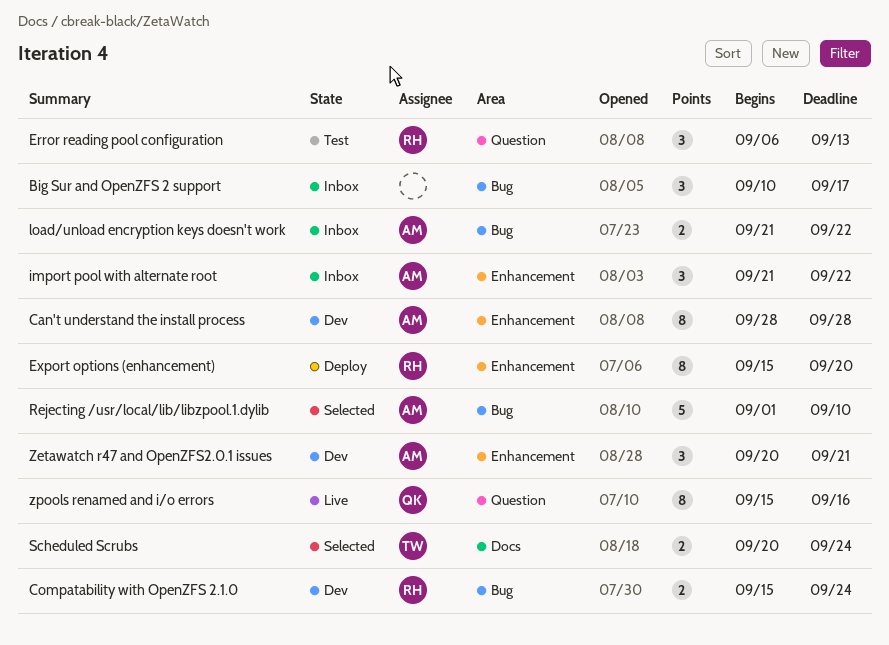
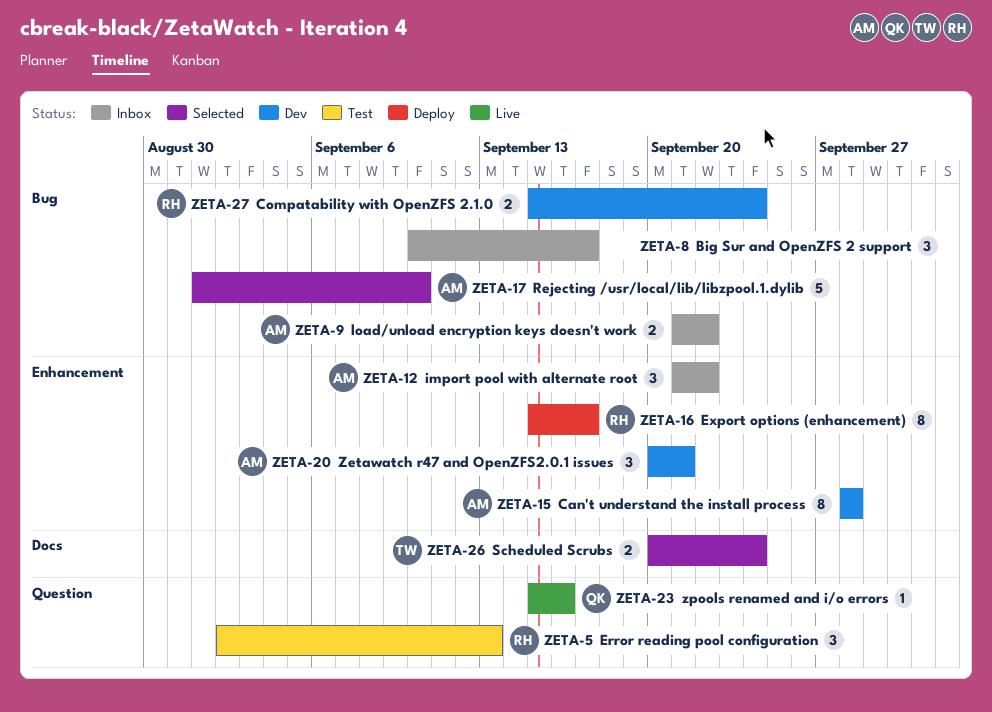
Error reading pool configuration, start: Sep 6 -> Sep 2
Export options (enhancement), due: Sep 20 -> Sep 17
zpools renamed and i/o errors, estimate: 8 -> 1

